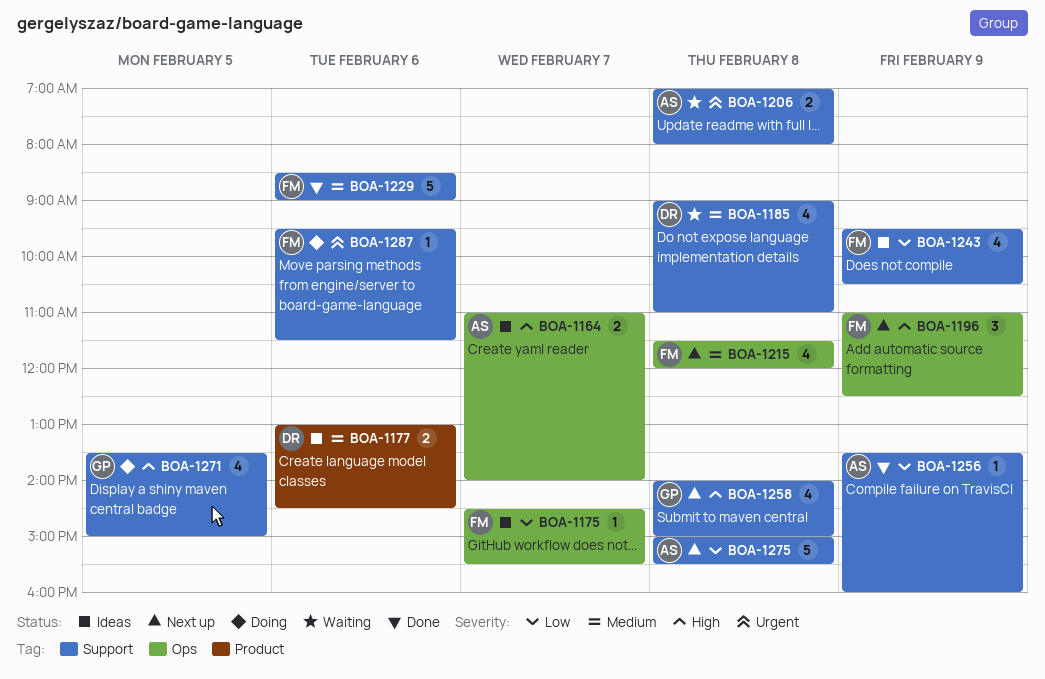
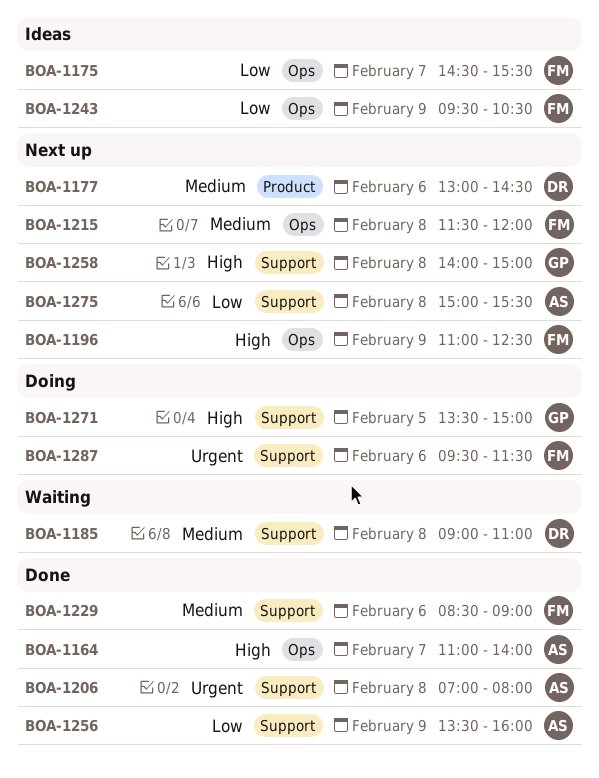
BOA-1164, status: Ideas -> Done
BOA-1177, status: Ideas -> Next up
BOA-1206, status: Waiting -> Done
BOA-1243, label: Support -> Ops

